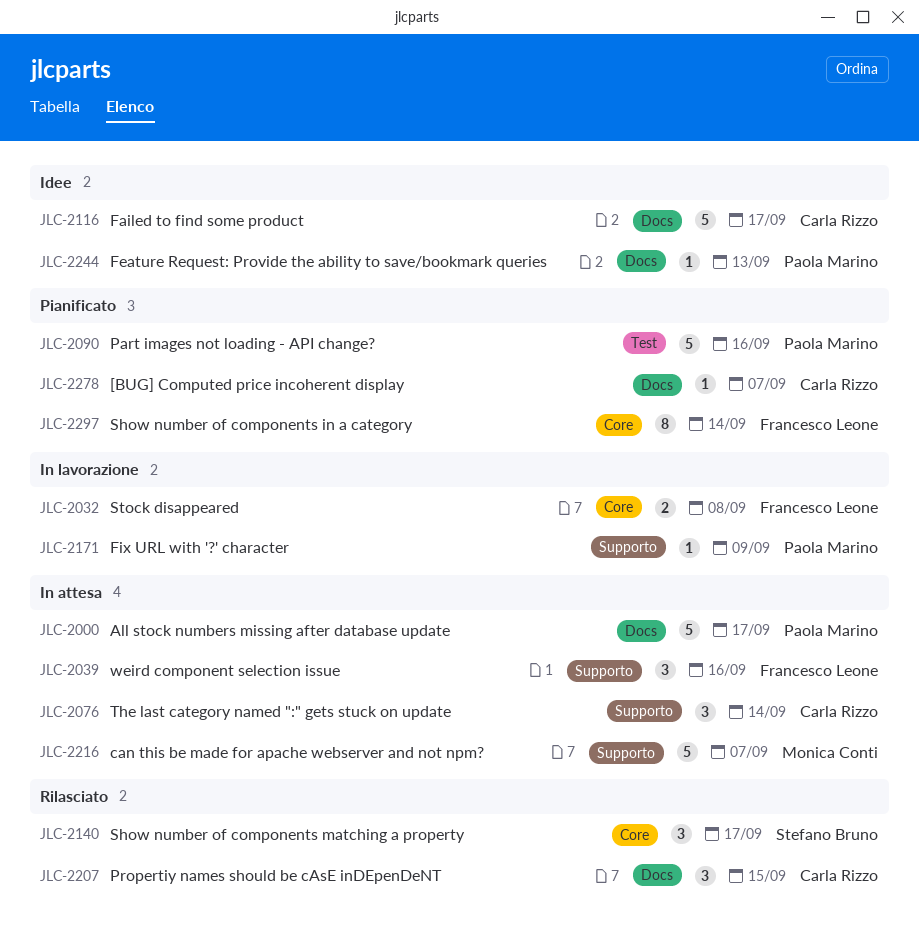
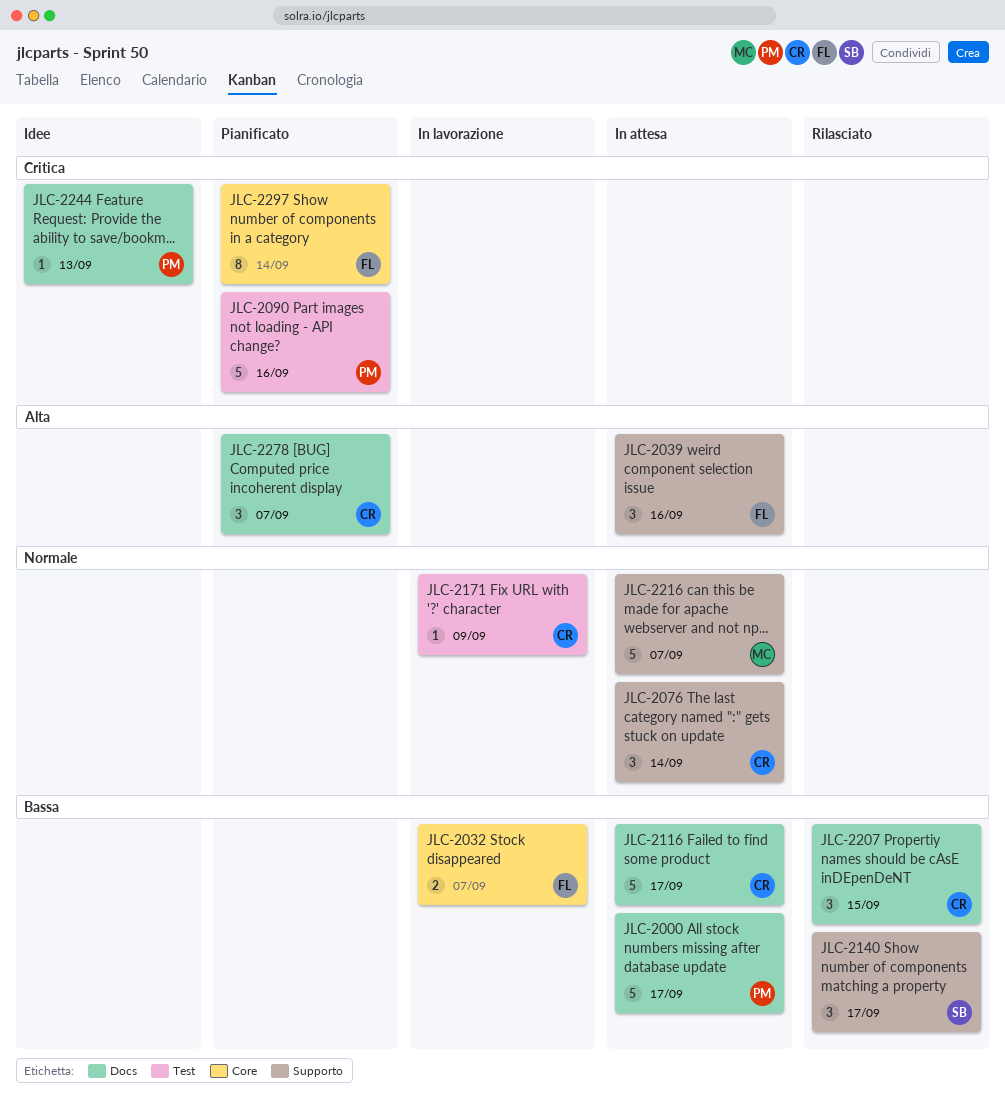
JLC-2032, due: Sep 8 -> Sep 7
JLC-2116, status: Idee -> In attesa
JLC-2140, label: Core -> Supporto
JLC-2171, owner: Paola Marino -> Carla Rizzo
JLC-2171, label: Supporto -> Test
JLC-2278, estimate: 1 -> 3

